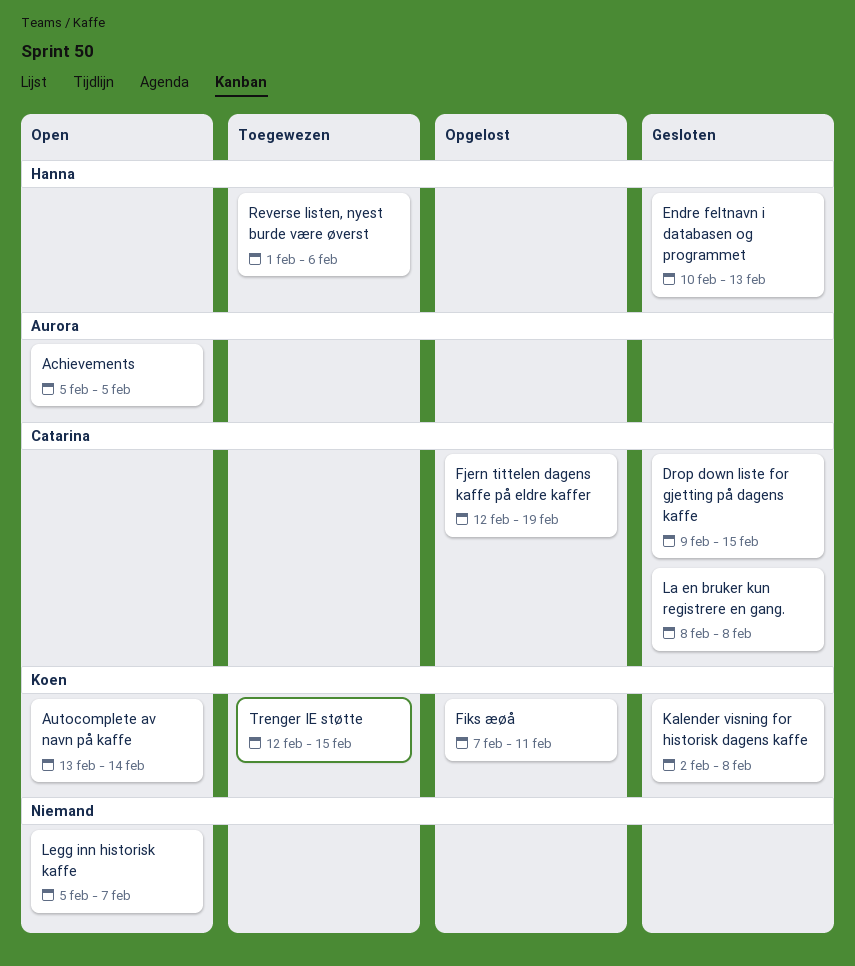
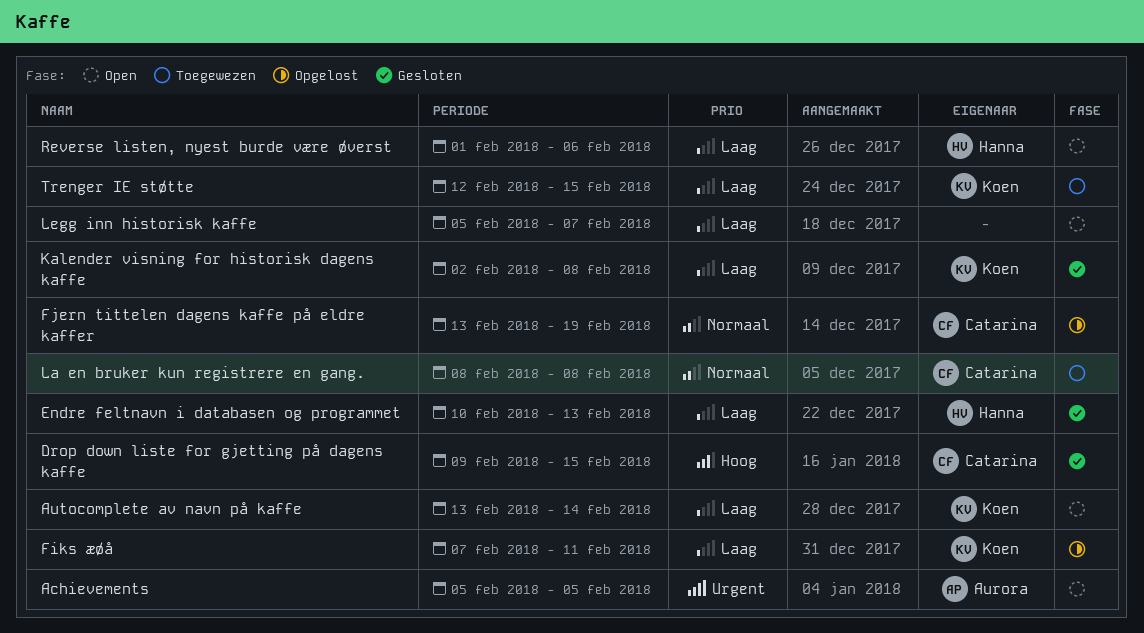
Fjern tittelen dagens kaffe på eldre kaffer, start: Feb 12 -> Feb 13
La en bruker kun registrere en gang., status: Gesloten -> Toegewezen
Reverse listen, nyest burde være øverst, status: Toegewezen -> Open

